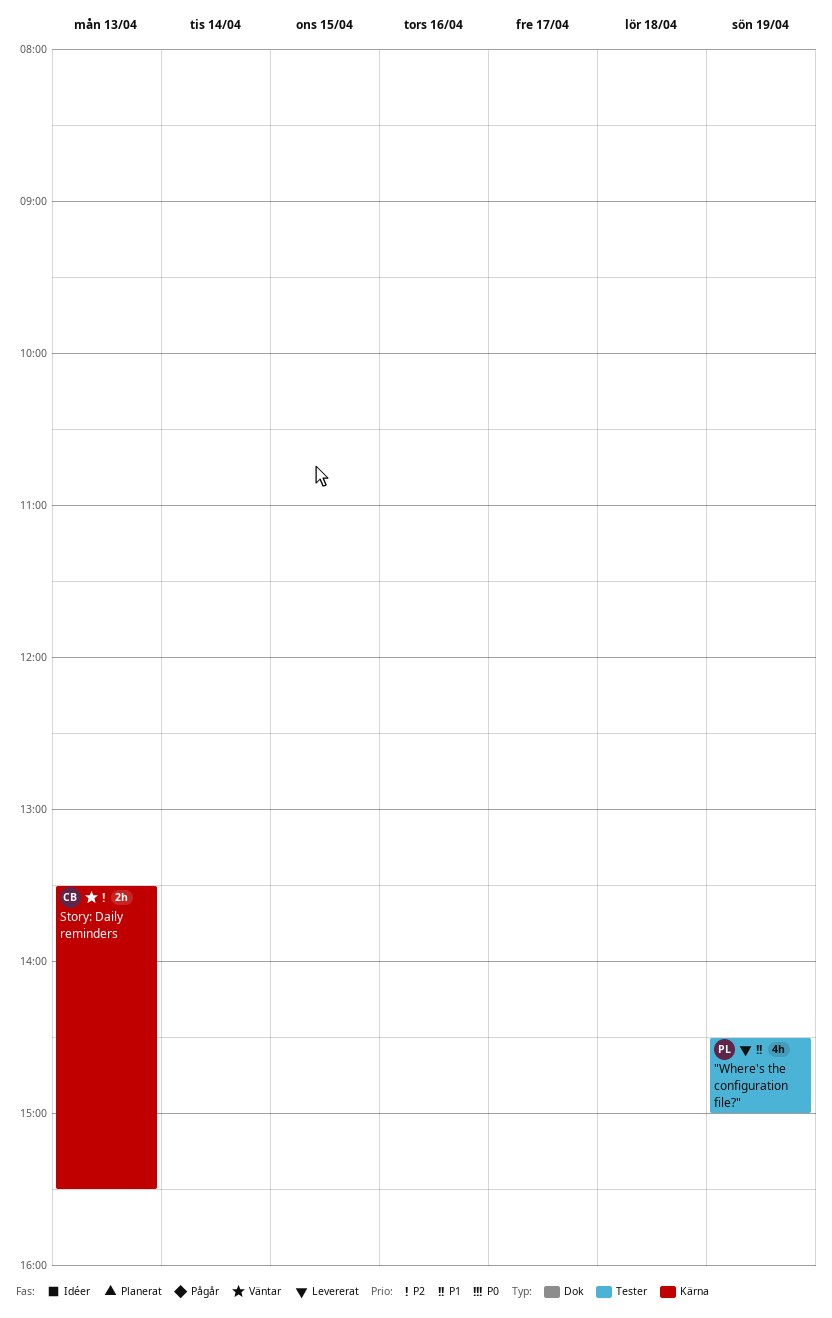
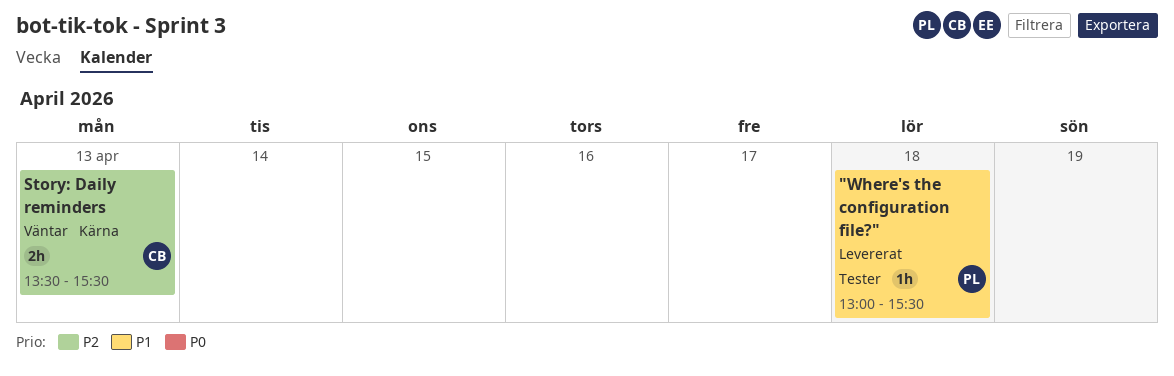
"Where's the configuration file?", estimate: 4h -> 1h
"Where's the configuration file?", day: Apr 19 -> Apr 18
"Where's the configuration file?", begins: 14:30 -> 13:00
"Where's the configuration file?", ends: 15:00 -> 15:30

